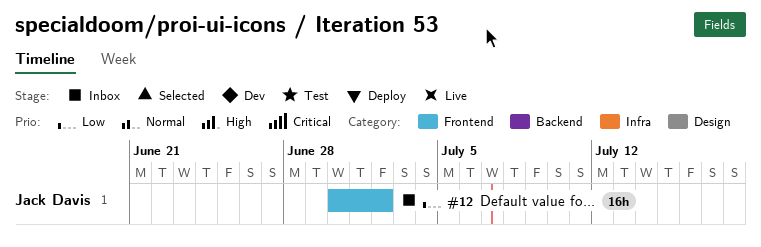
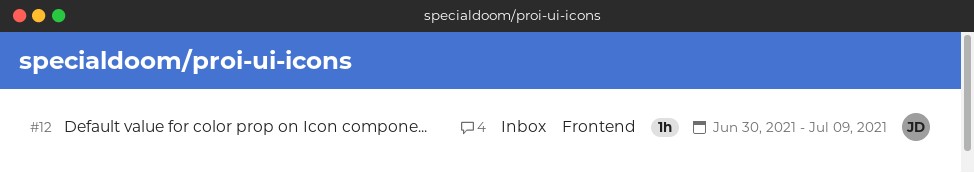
#12, estimate: 16h -> 1h
#12, due: Jul 2 -> Jul 9

